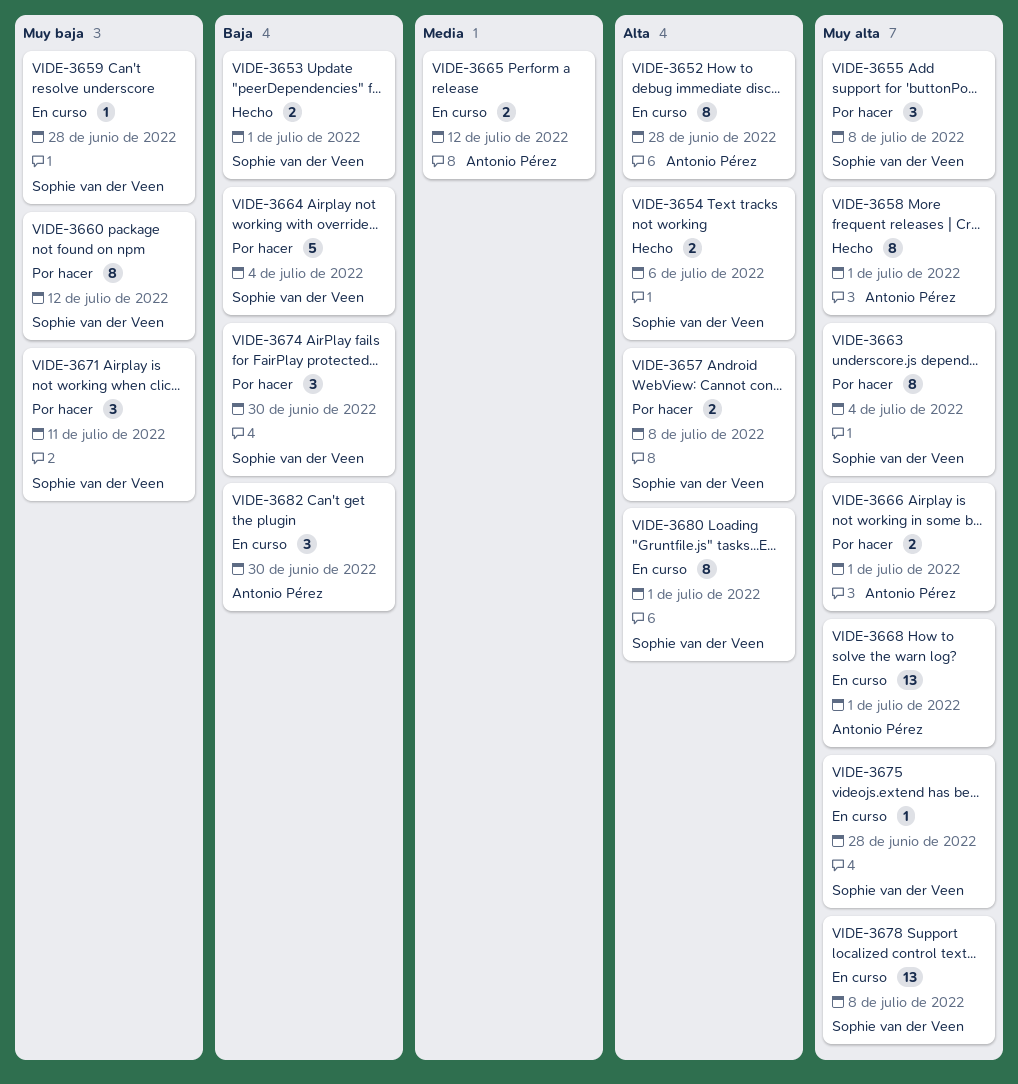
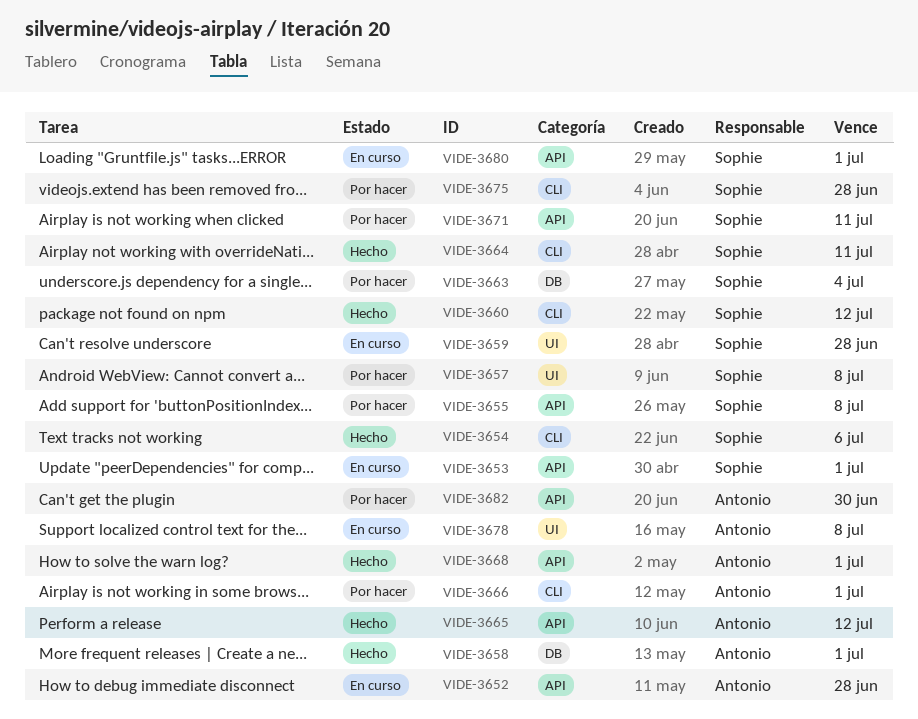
VIDE-3653, status: Hecho -> En curso
VIDE-3660, status: Por hacer -> Hecho
VIDE-3664, status: Por hacer -> Hecho
VIDE-3664, due: Jul 4 -> Jul 11
VIDE-3665, status: En curso -> Hecho
VIDE-3668, status: En curso -> Hecho
VIDE-3674: present -> none
VIDE-3675, status: En curso -> Por hacer
VIDE-3678, owner: Sophie van der Veen -> Antonio Pérez
VIDE-3682, status: En curso -> Por hacer

